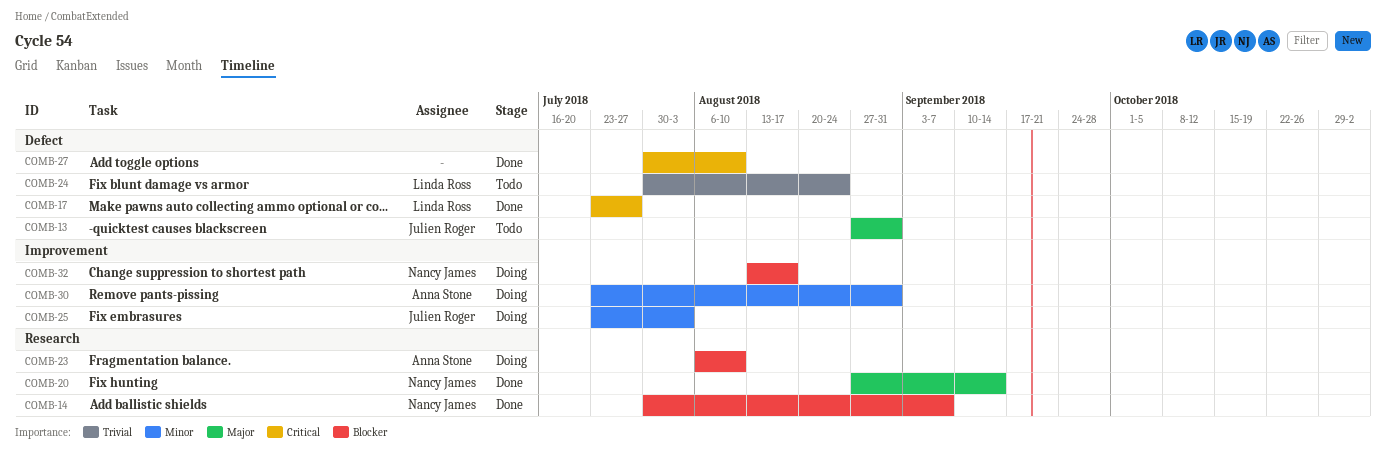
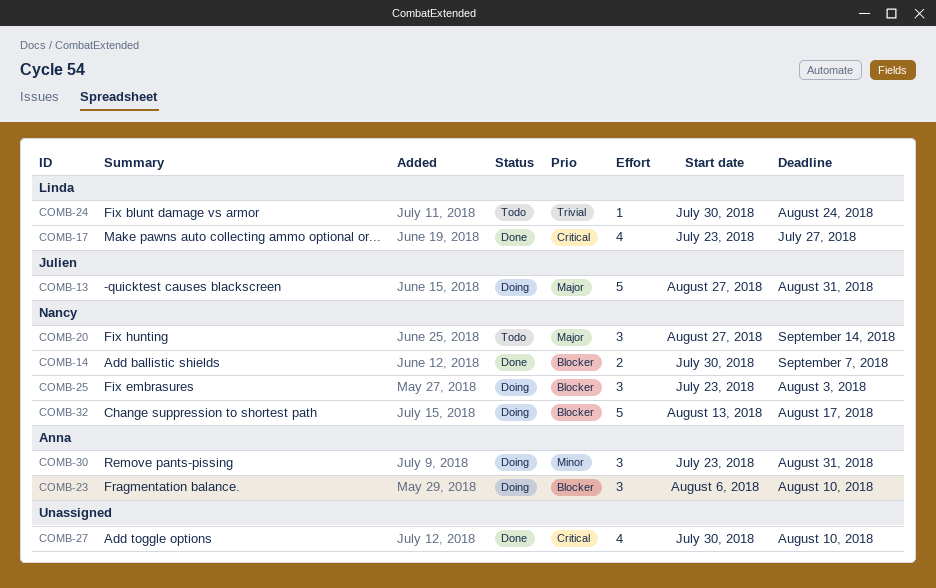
COMB-13, status: Todo -> Doing
COMB-20, status: Done -> Todo
COMB-25, owner: Julien Roger -> Nancy James
COMB-25, priority: Minor -> Blocker

